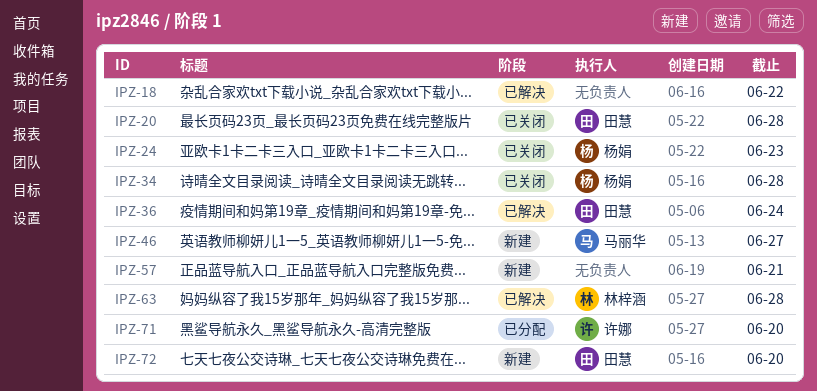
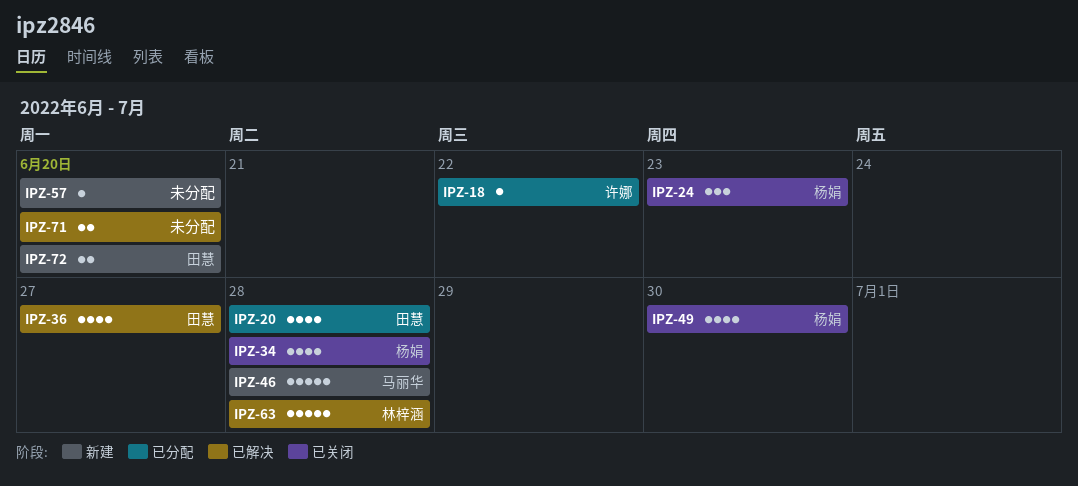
IPZ-18, status: 已解决 -> 已分配
IPZ-18, owner: none -> 许娜
IPZ-20, status: 已关闭 -> 已分配
IPZ-36, due: Jun 24 -> Jun 27
IPZ-46, due: Jun 27 -> Jun 28
IPZ-49: none -> present
IPZ-57, due: Jun 21 -> Jun 20
IPZ-71, status: 已分配 -> 已解决
IPZ-71, owner: 许娜 -> none

